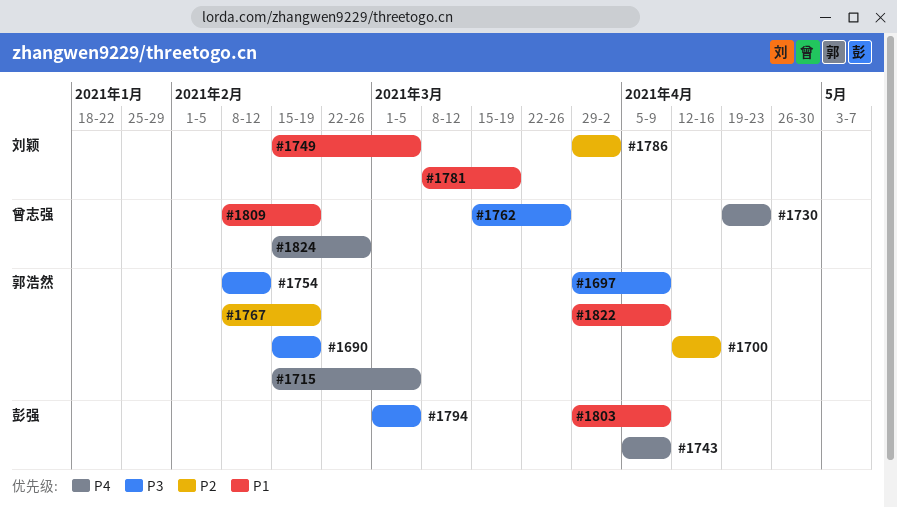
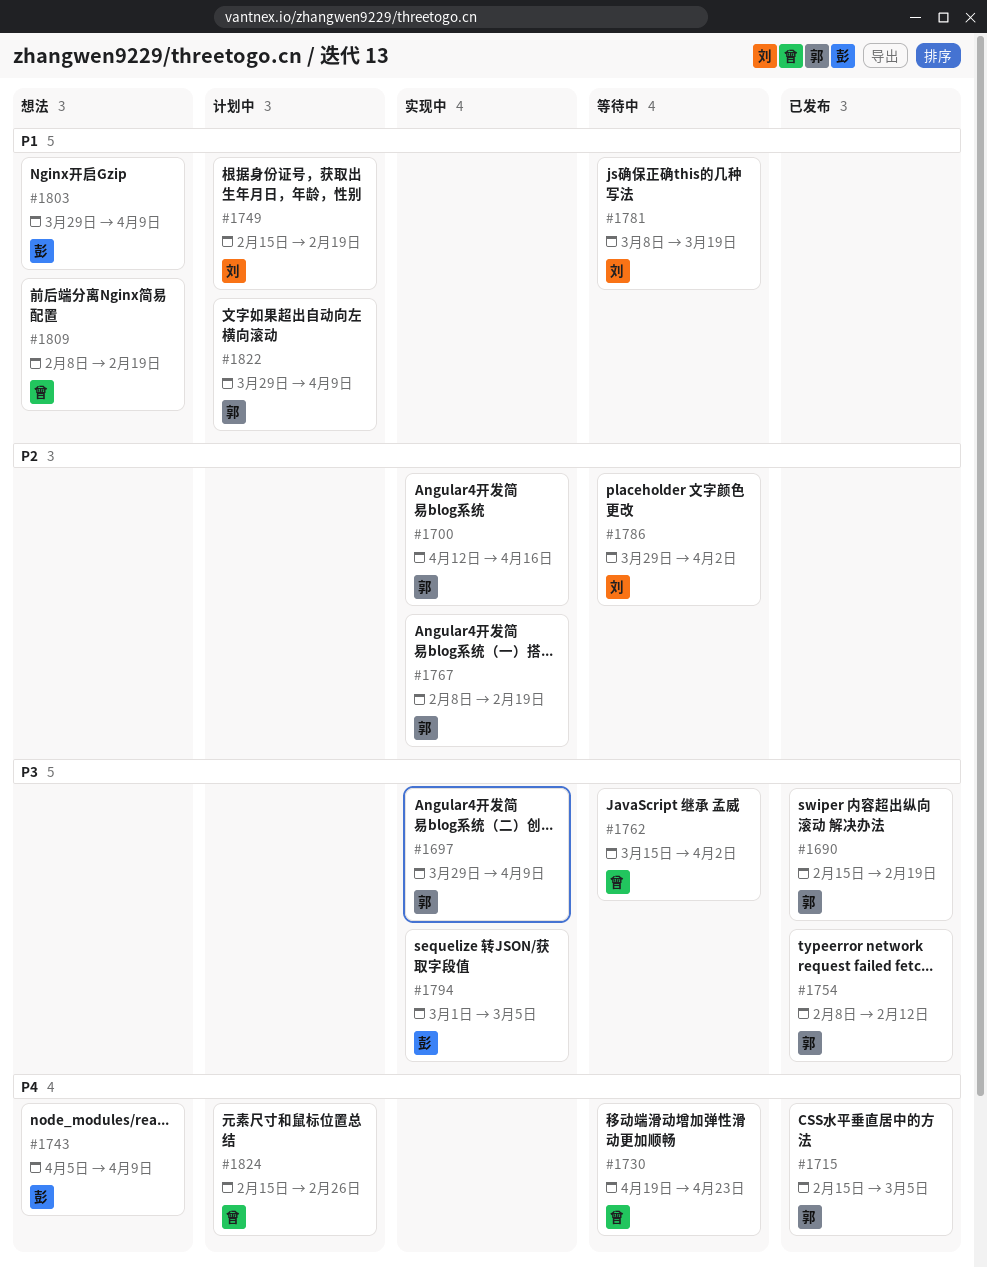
#1749, due: Mar 5 -> Feb 19
#1762, due: Mar 26 -> Apr 2

